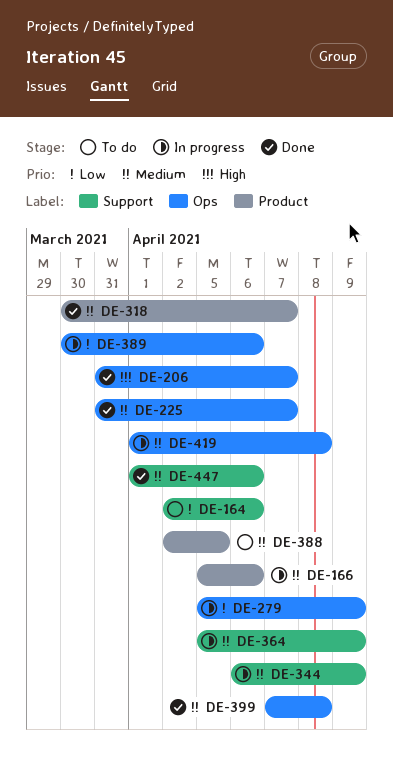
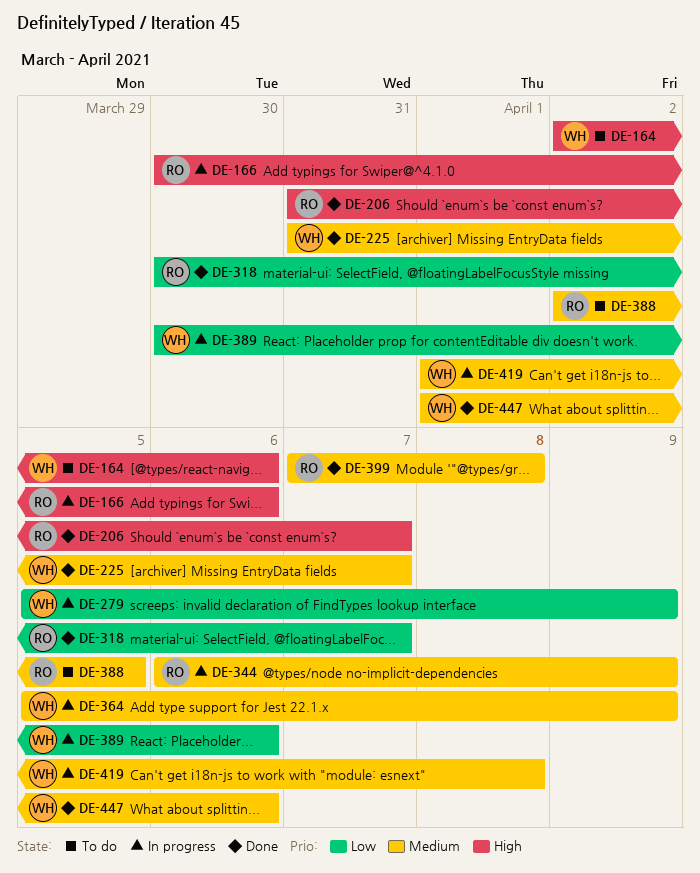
DE-164, priority: Low -> High
DE-166, priority: Medium -> High
DE-166, start: Apr 5 -> Mar 30
DE-318, priority: Medium -> Low

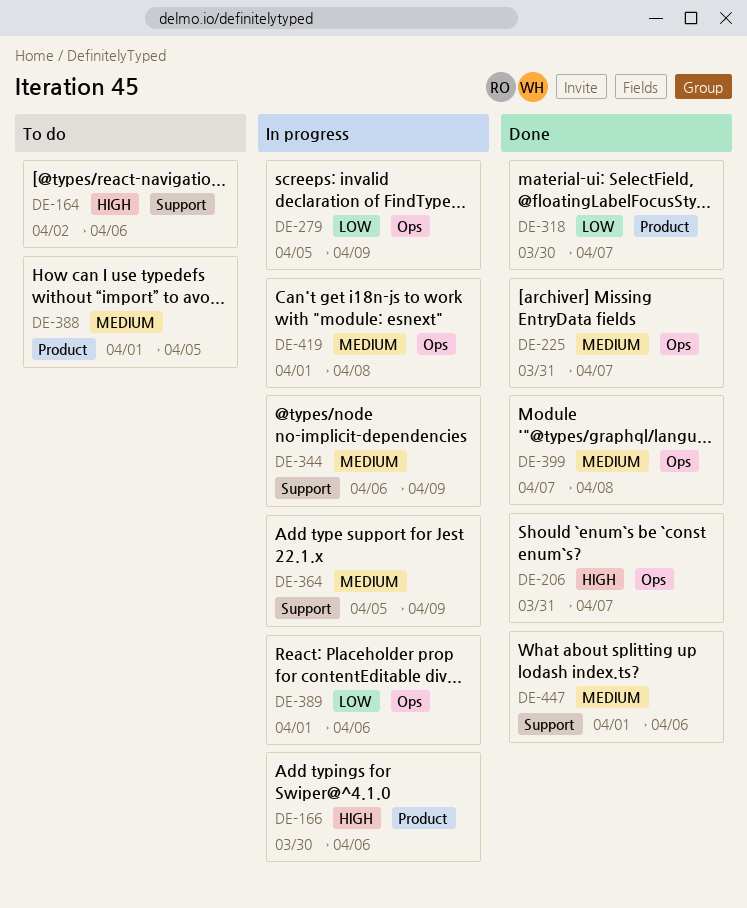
DE-388, start: Apr 2 -> Apr 1
DE-389, start: Mar 30 -> Apr 1

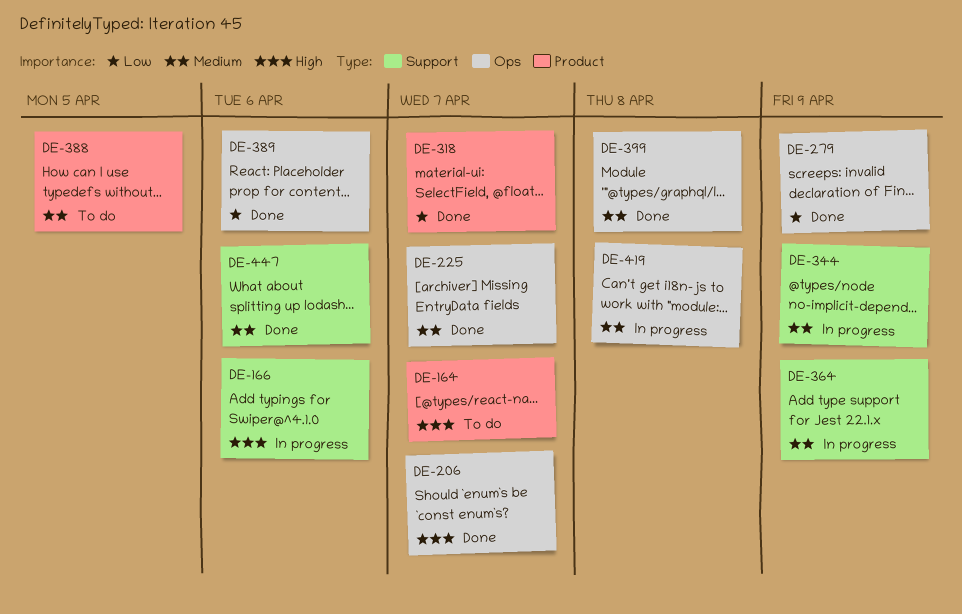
DE-164, label: Support -> Product
DE-164, due: Apr 6 -> Apr 7
DE-166, label: Product -> Support
DE-279, status: In progress -> Done
DE-389, status: In progress -> Done

